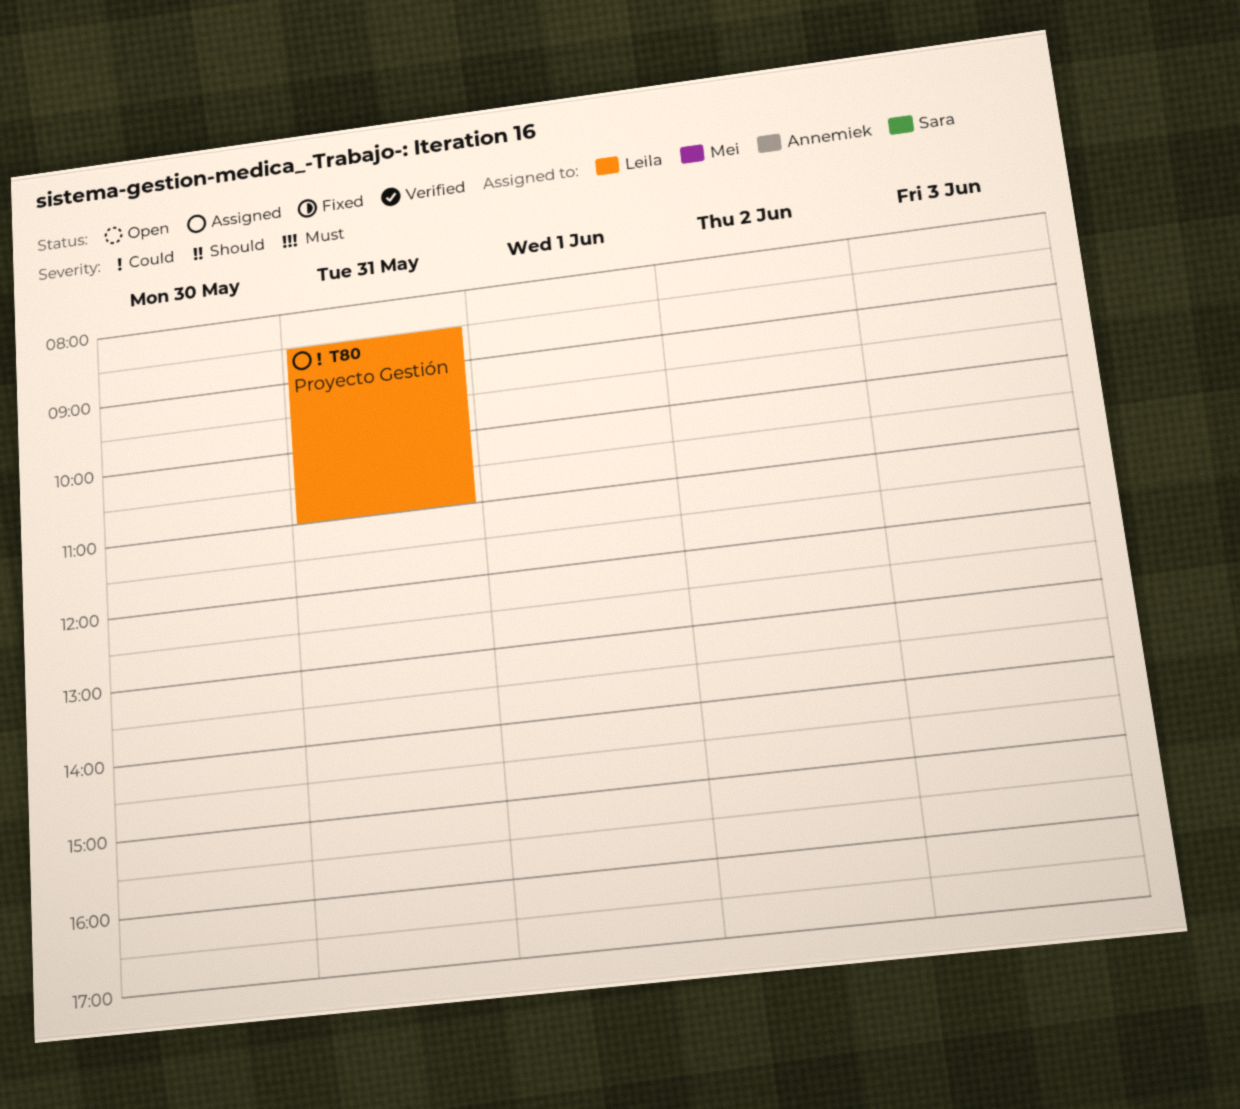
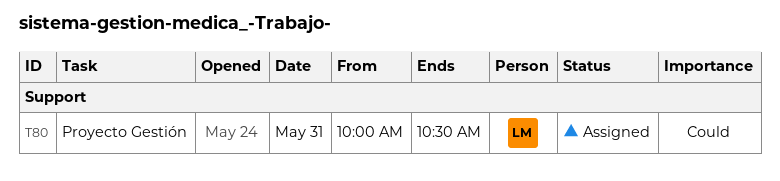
T80, begins: 08:30 -> 10:00
T80, ends: 11:00 -> 10:30

